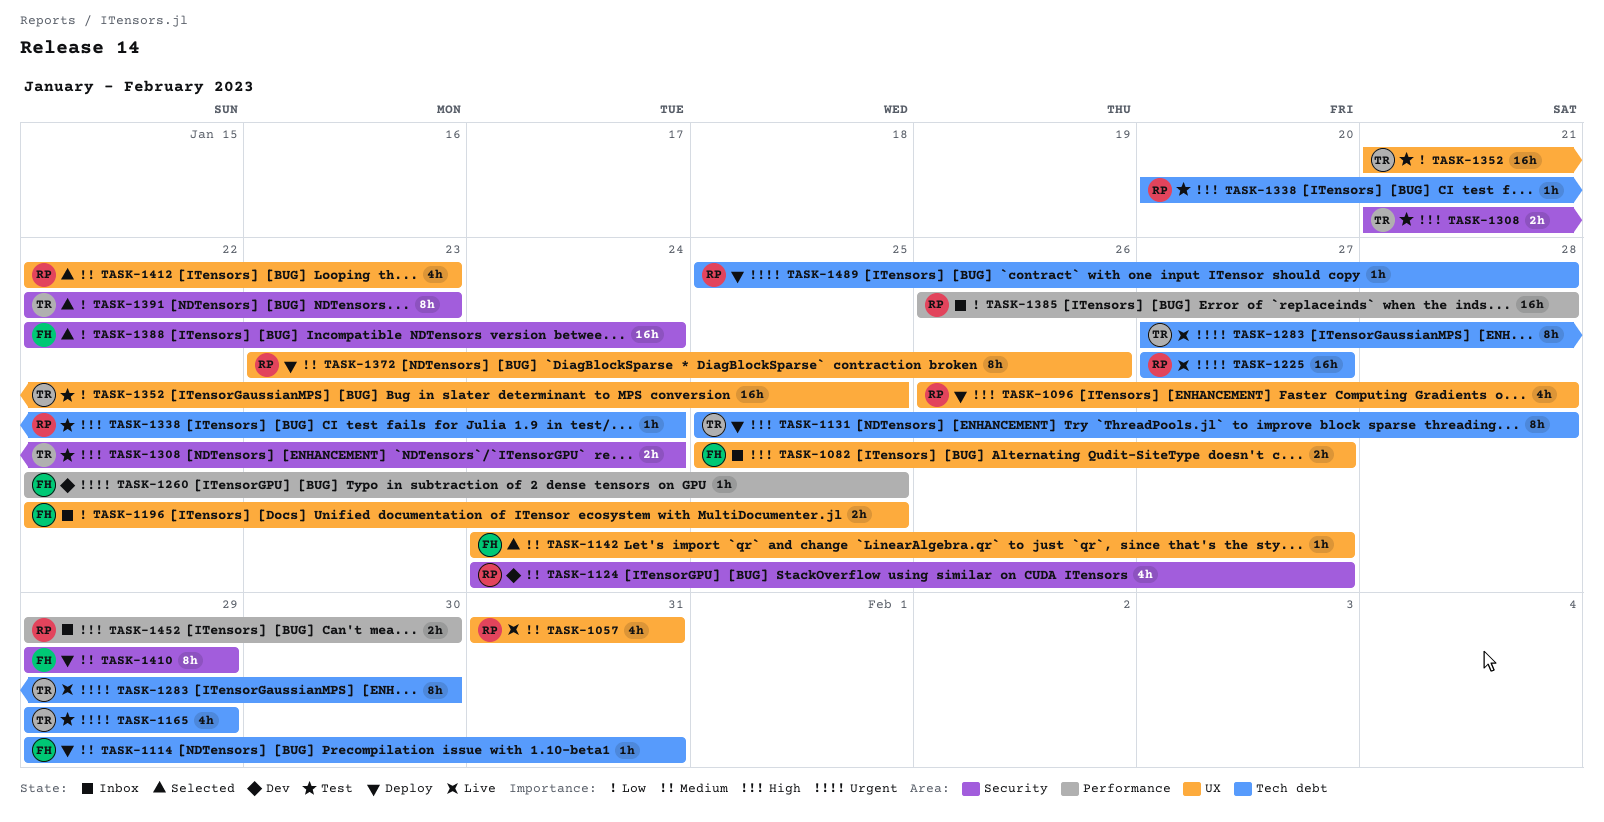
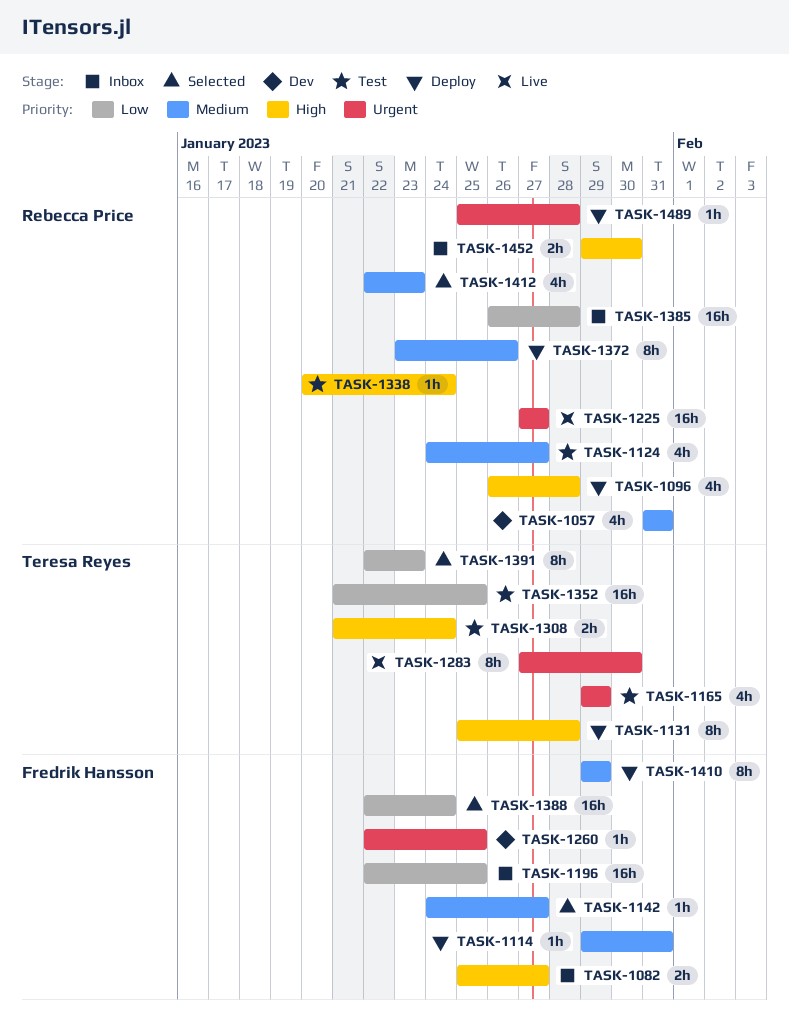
TASK-1057, status: Live -> Dev
TASK-1124, status: Dev -> Test
TASK-1196, estimate: 2h -> 16h

